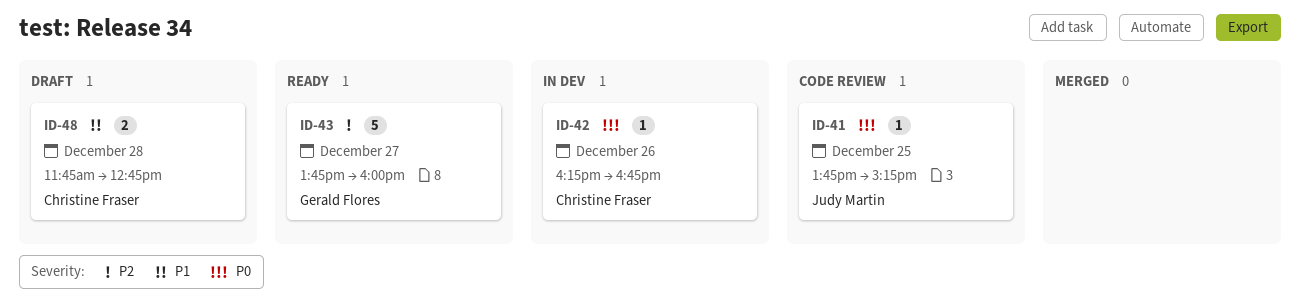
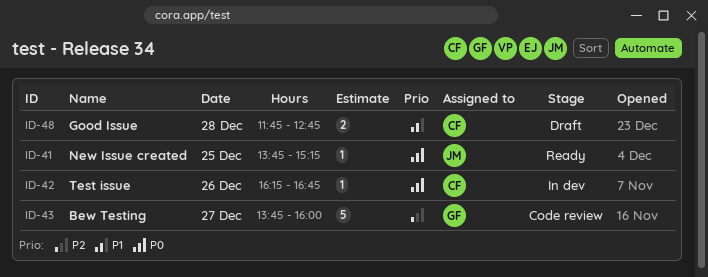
ID-41, status: Code review -> Ready
ID-43, status: Ready -> Code review

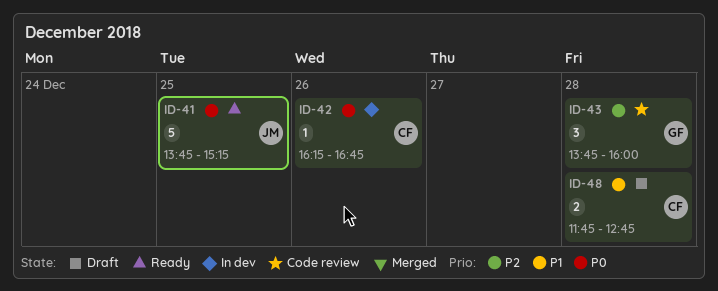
ID-41, estimate: 1 -> 5
ID-43, estimate: 5 -> 3
ID-43, day: Dec 27 -> Dec 28

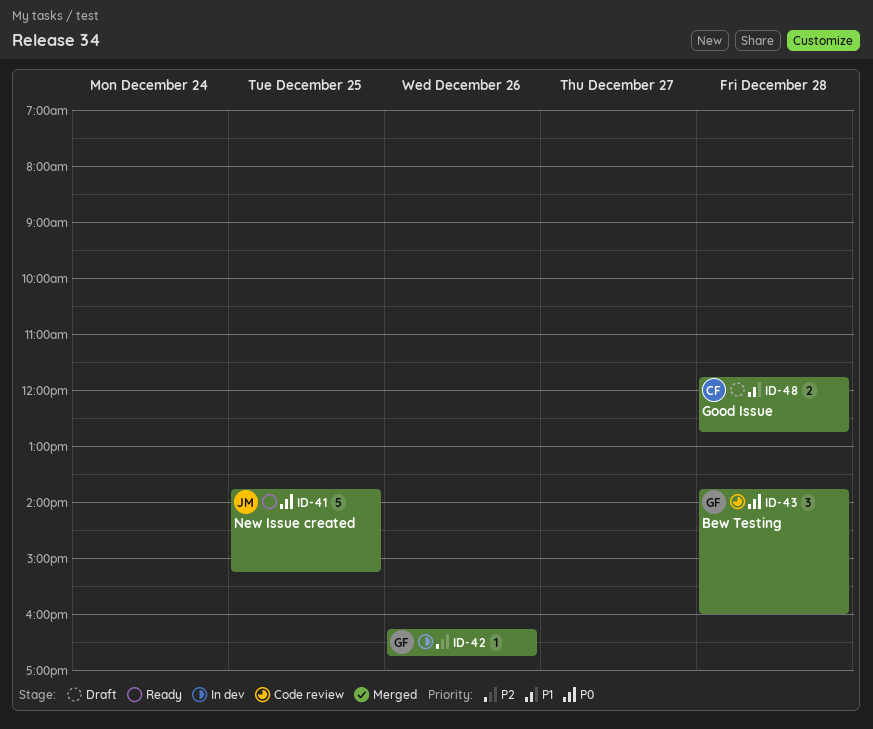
ID-42, owner: CF -> GF
ID-42, priority: P0 -> P2
ID-43, priority: P2 -> P0

